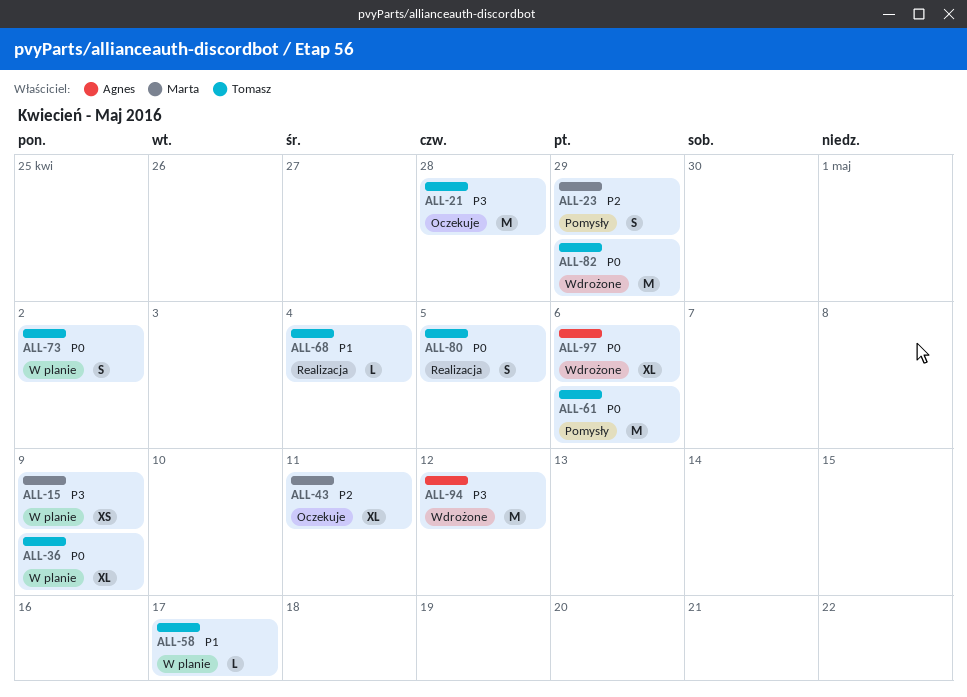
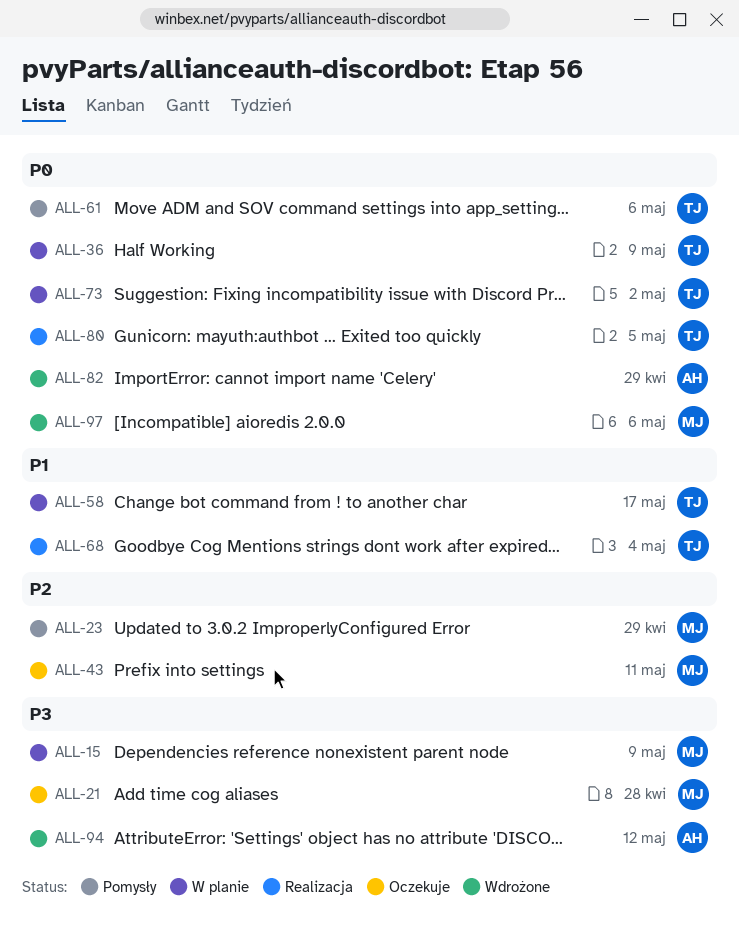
ALL-21, owner: Tomasz -> Marta
ALL-82, owner: Tomasz -> Agnes
ALL-97, owner: Agnes -> Marta

